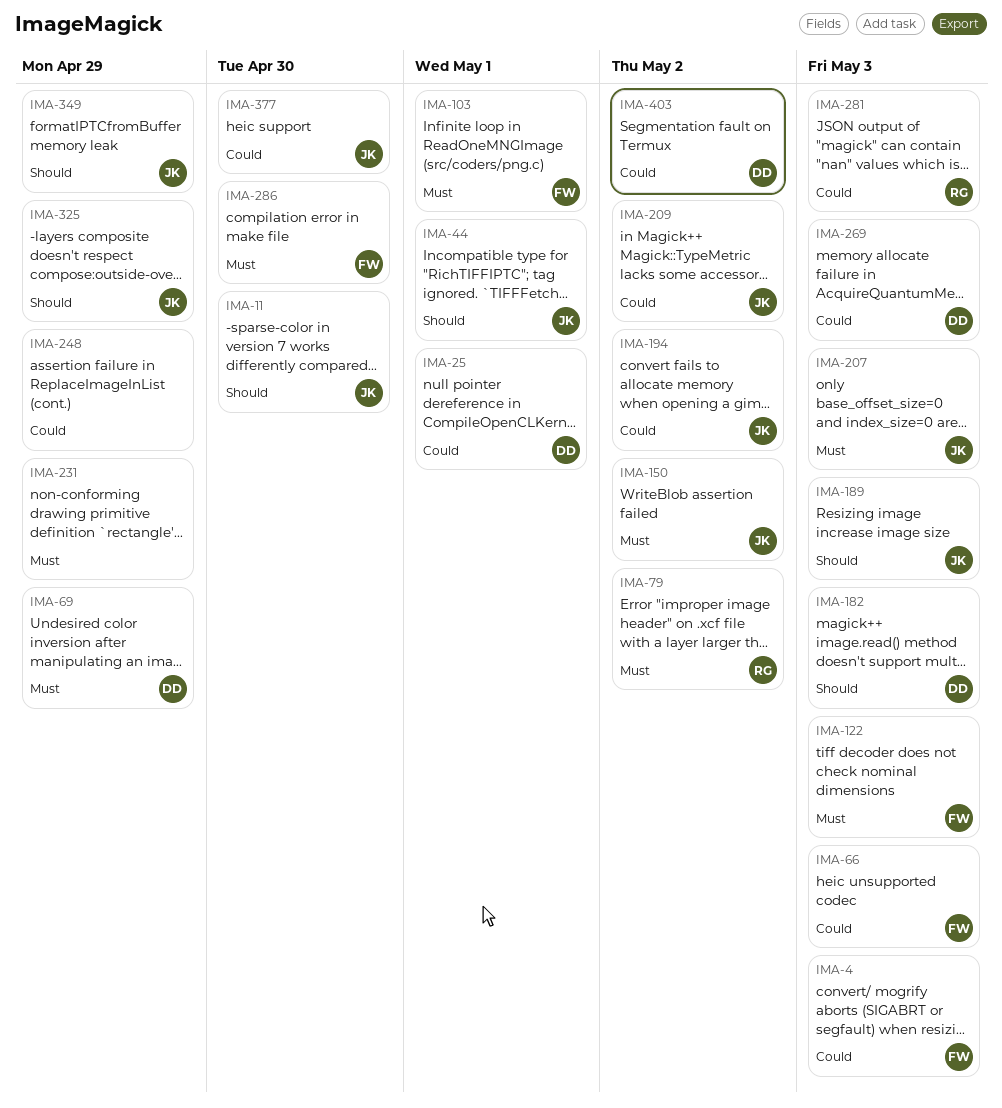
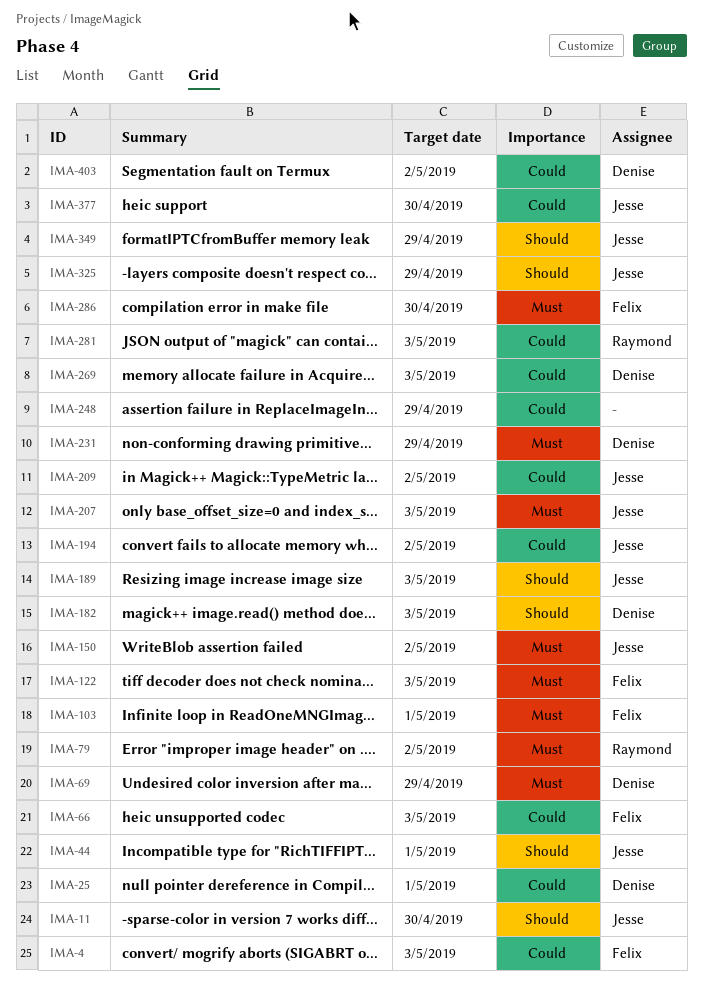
IMA-231, owner: none -> Denise

